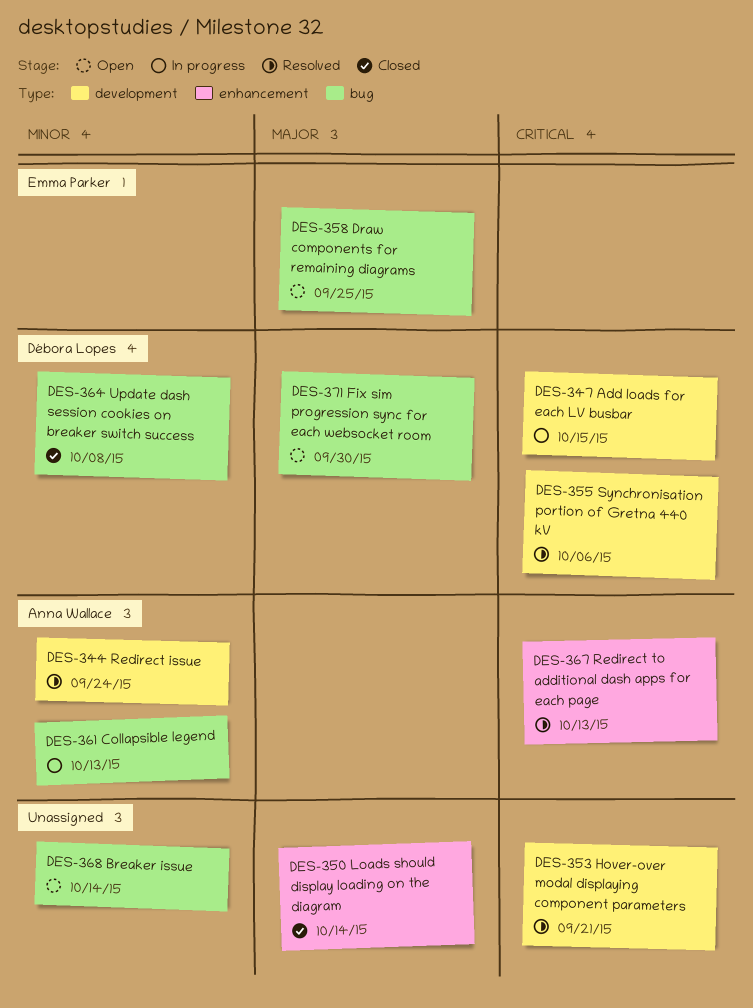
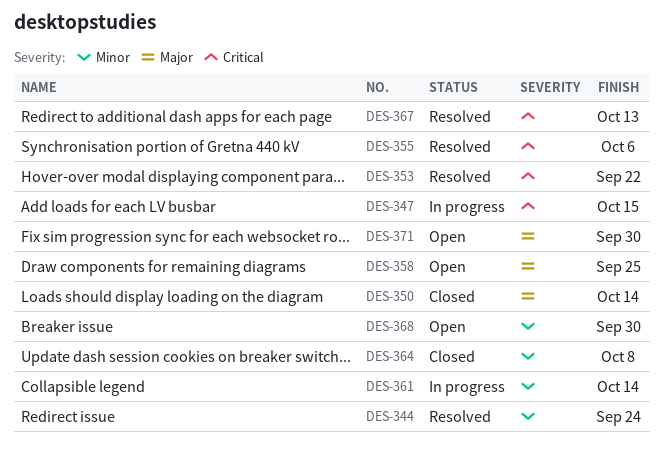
DES-353, due: Sep 21 -> Sep 22
DES-361, due: Oct 13 -> Oct 14
DES-368, due: Oct 14 -> Sep 30

